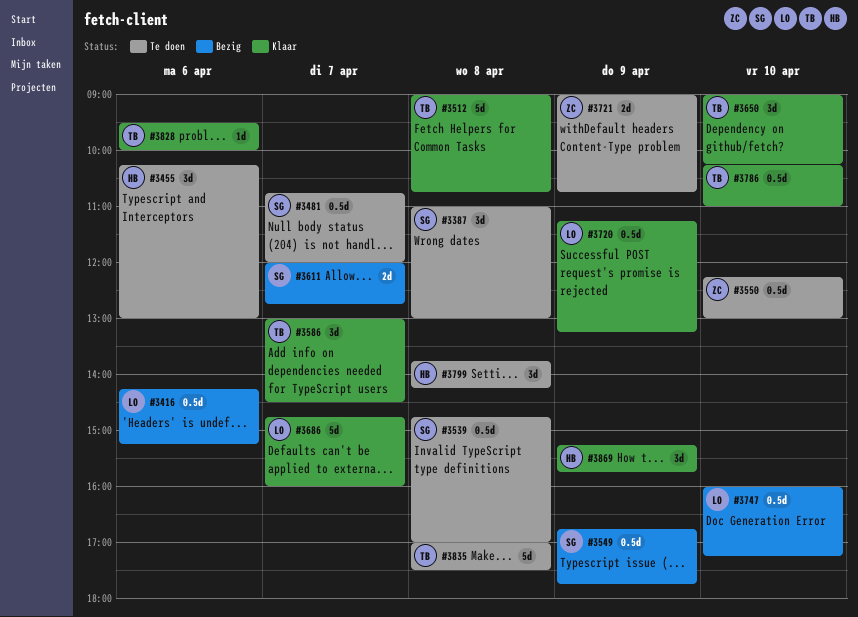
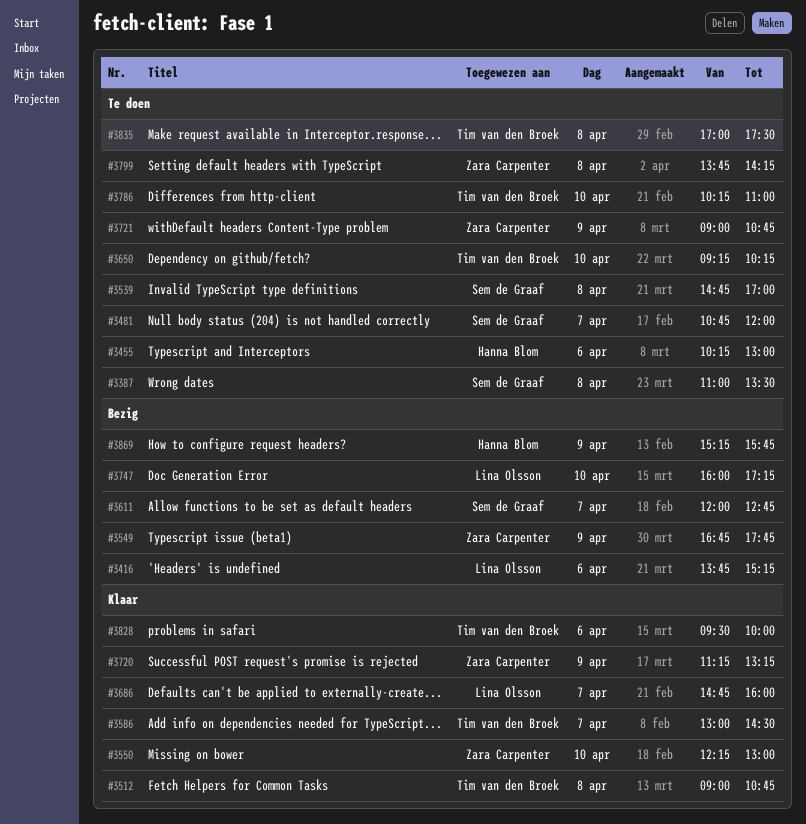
#3387, ends: 13:00 -> 13:30
#3416, begins: 14:15 -> 13:45
#3549, owner: Sem de Graaf -> Zara Carpenter
#3550, status: Te doen -> Klaar
#3650, status: Klaar -> Te doen
#3650, begins: 09:00 -> 09:15
#3720, owner: Lina Olsson -> Zara Carpenter
#3786, status: Klaar -> Te doen
#3799, owner: Hanna Blom -> Zara Carpenter
#3869, status: Klaar -> Bezig

